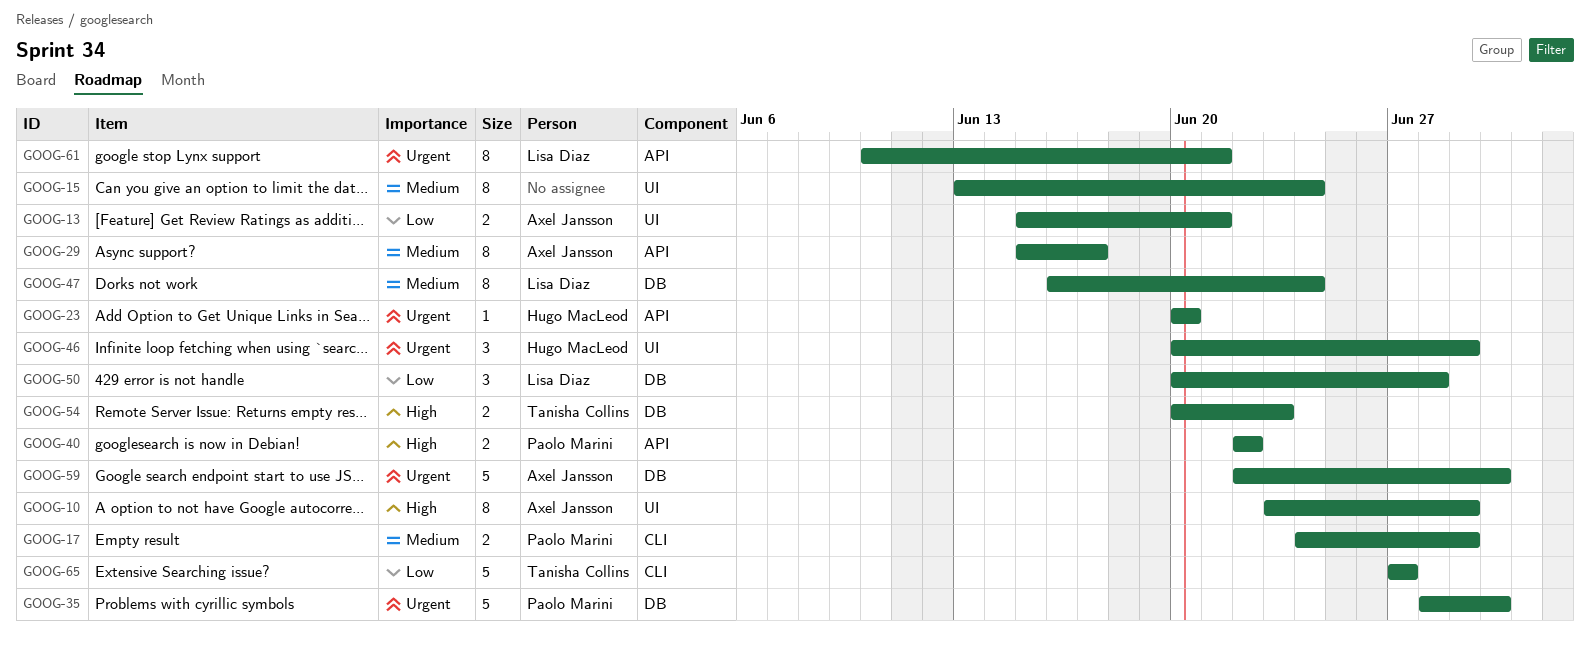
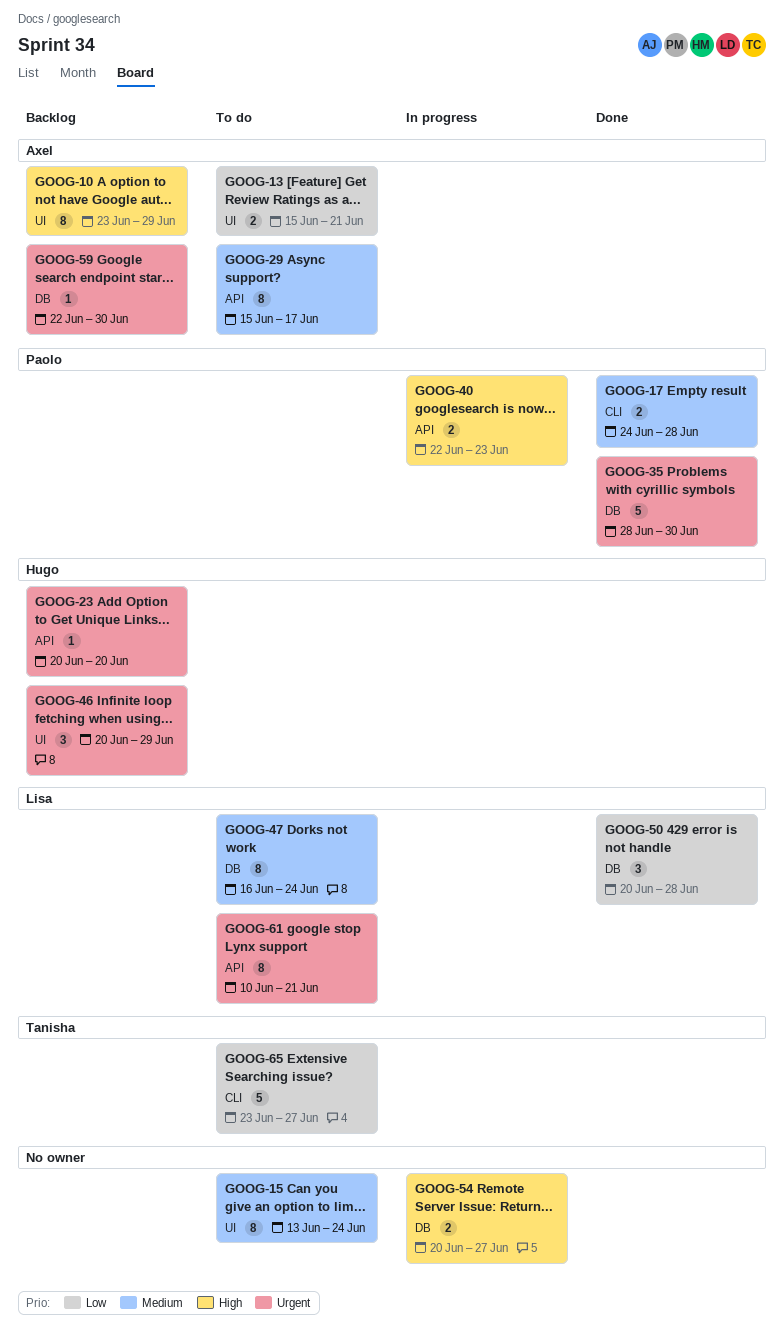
GOOG-17, due: Jun 29 -> Jun 28
GOOG-40, due: Jun 22 -> Jun 23
GOOG-54, owner: Tanisha Collins -> none
GOOG-54, due: Jun 23 -> Jun 27
GOOG-59, estimate: 5 -> 1
GOOG-65, start: Jun 27 -> Jun 23

